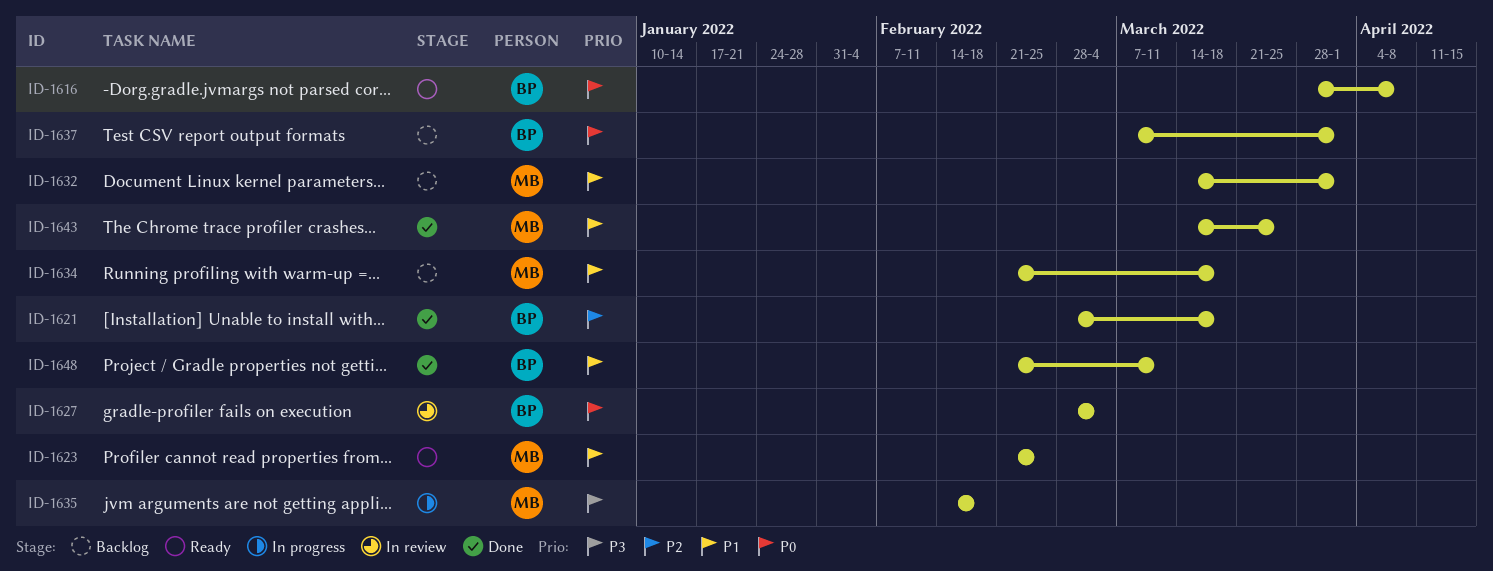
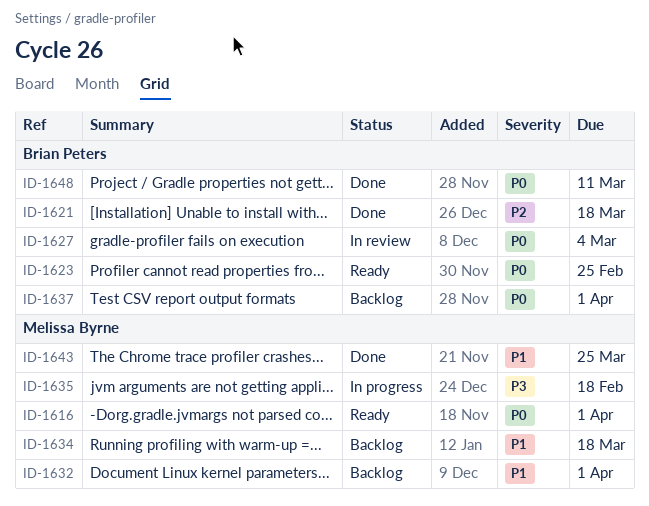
ID-1616, owner: Brian Peters -> Melissa Byrne
ID-1616, due: Apr 8 -> Apr 1
ID-1623, owner: Melissa Byrne -> Brian Peters
ID-1623, priority: P1 -> P0
ID-1648, priority: P1 -> P0

